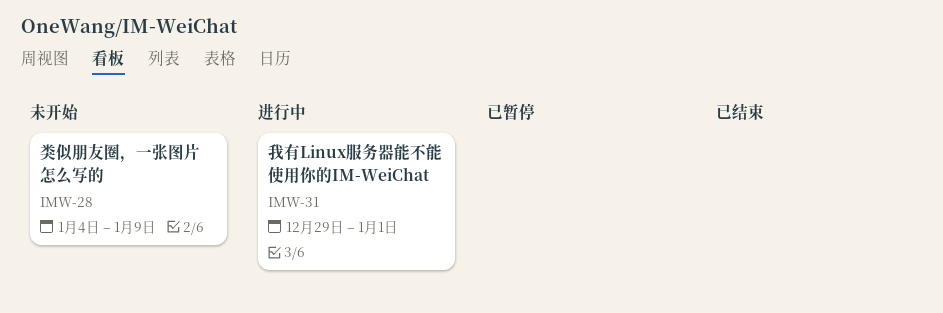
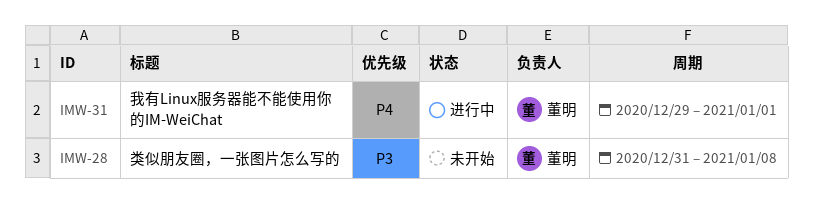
IMW-28, start: Jan 4 -> Dec 31
IMW-28, due: Jan 9 -> Jan 8

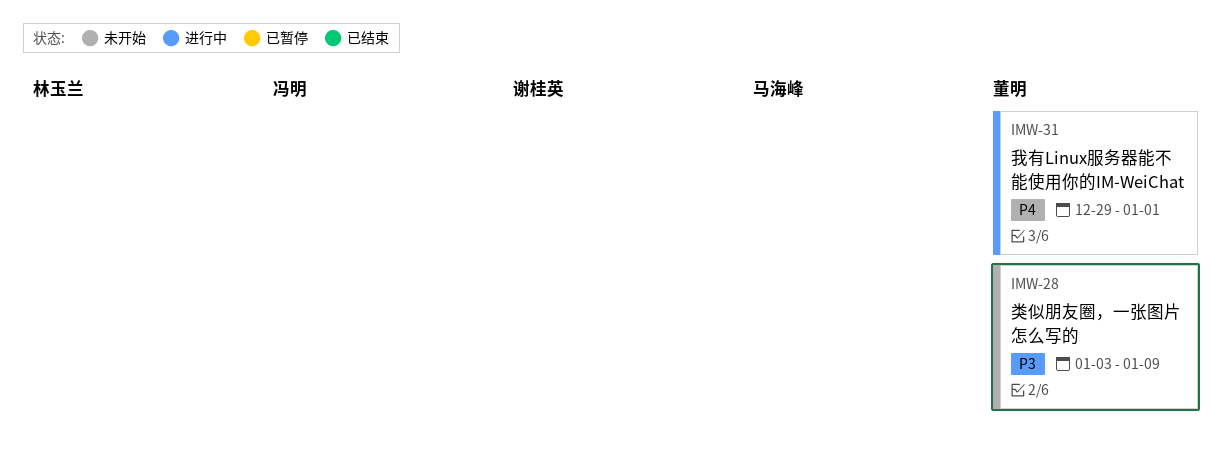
IMW-28, start: Dec 31 -> Jan 3
IMW-28, due: Jan 8 -> Jan 9

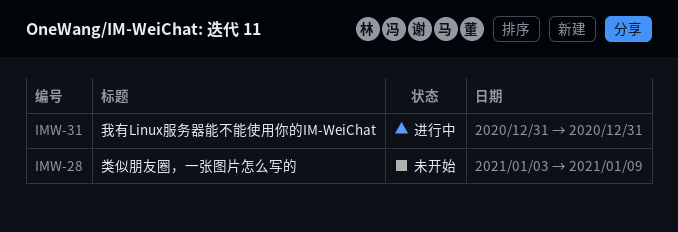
IMW-31, start: Dec 29 -> Dec 31
IMW-31, due: Jan 1 -> Dec 31

